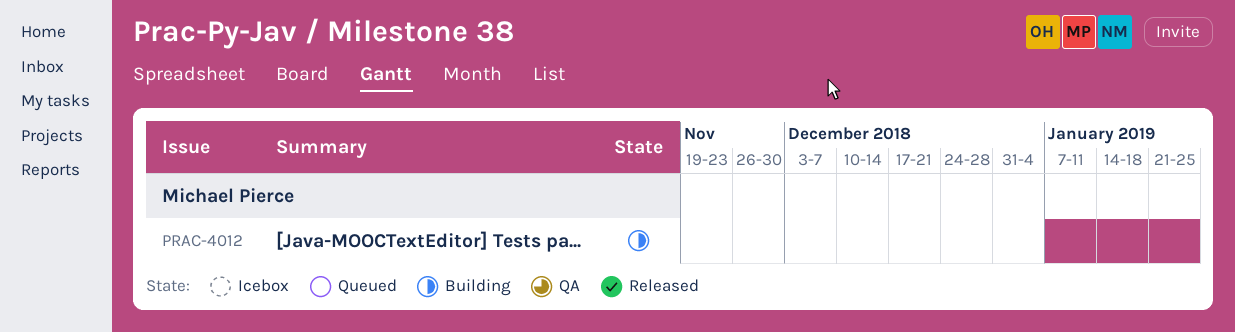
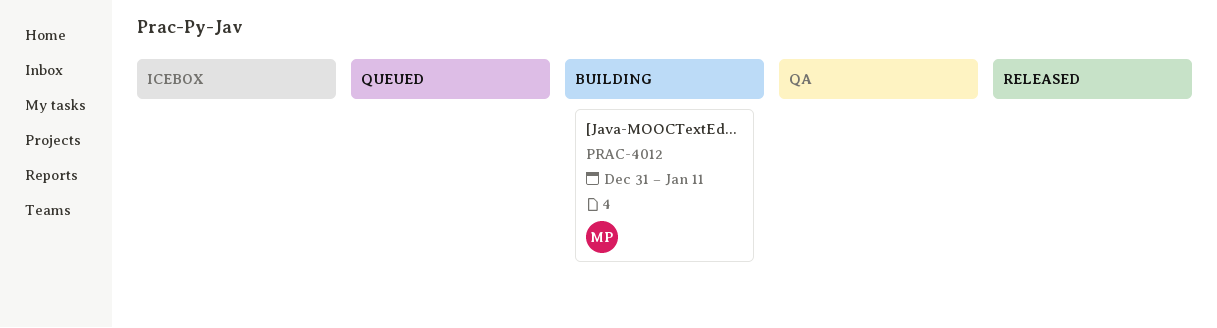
PRAC-4012, start: Jan 7 -> Dec 31
PRAC-4012, due: Jan 25 -> Jan 11

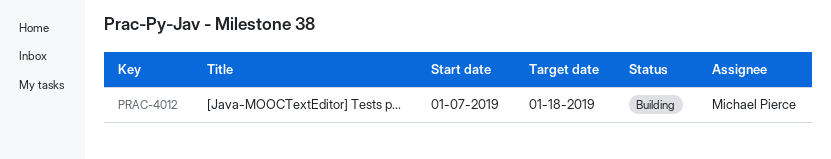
PRAC-4012, start: Dec 31 -> Jan 7
PRAC-4012, due: Jan 11 -> Jan 18

